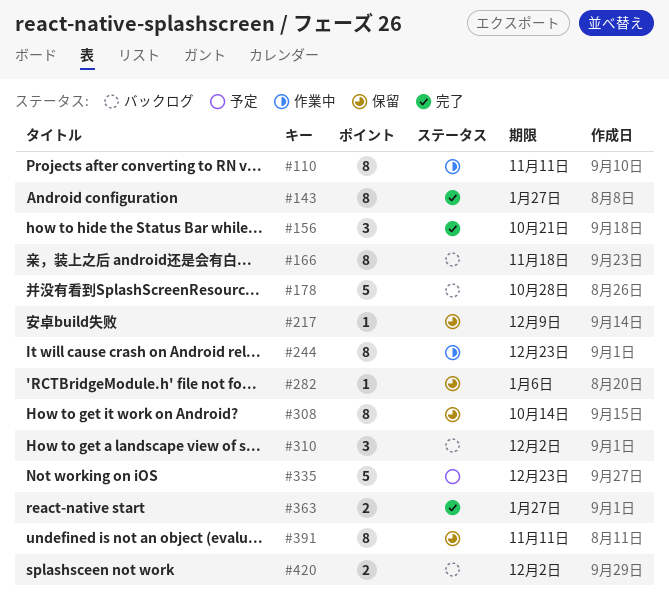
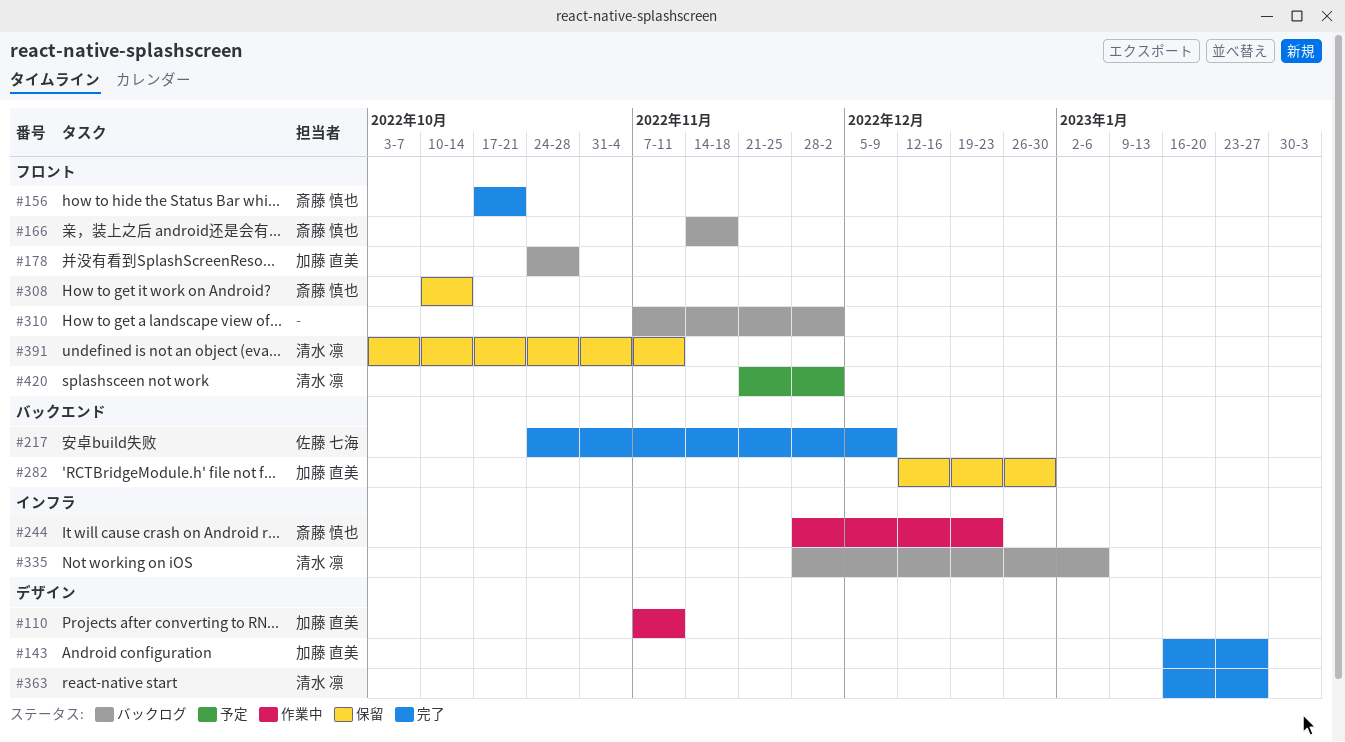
#217, status: 保留 -> 完了
#282, due: Jan 6 -> Dec 30
#335, status: 予定 -> バックログ
#335, due: Dec 23 -> Jan 6
#420, status: バックログ -> 予定

